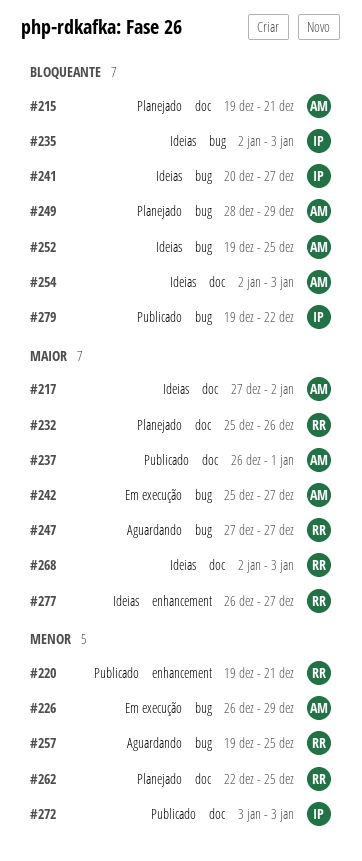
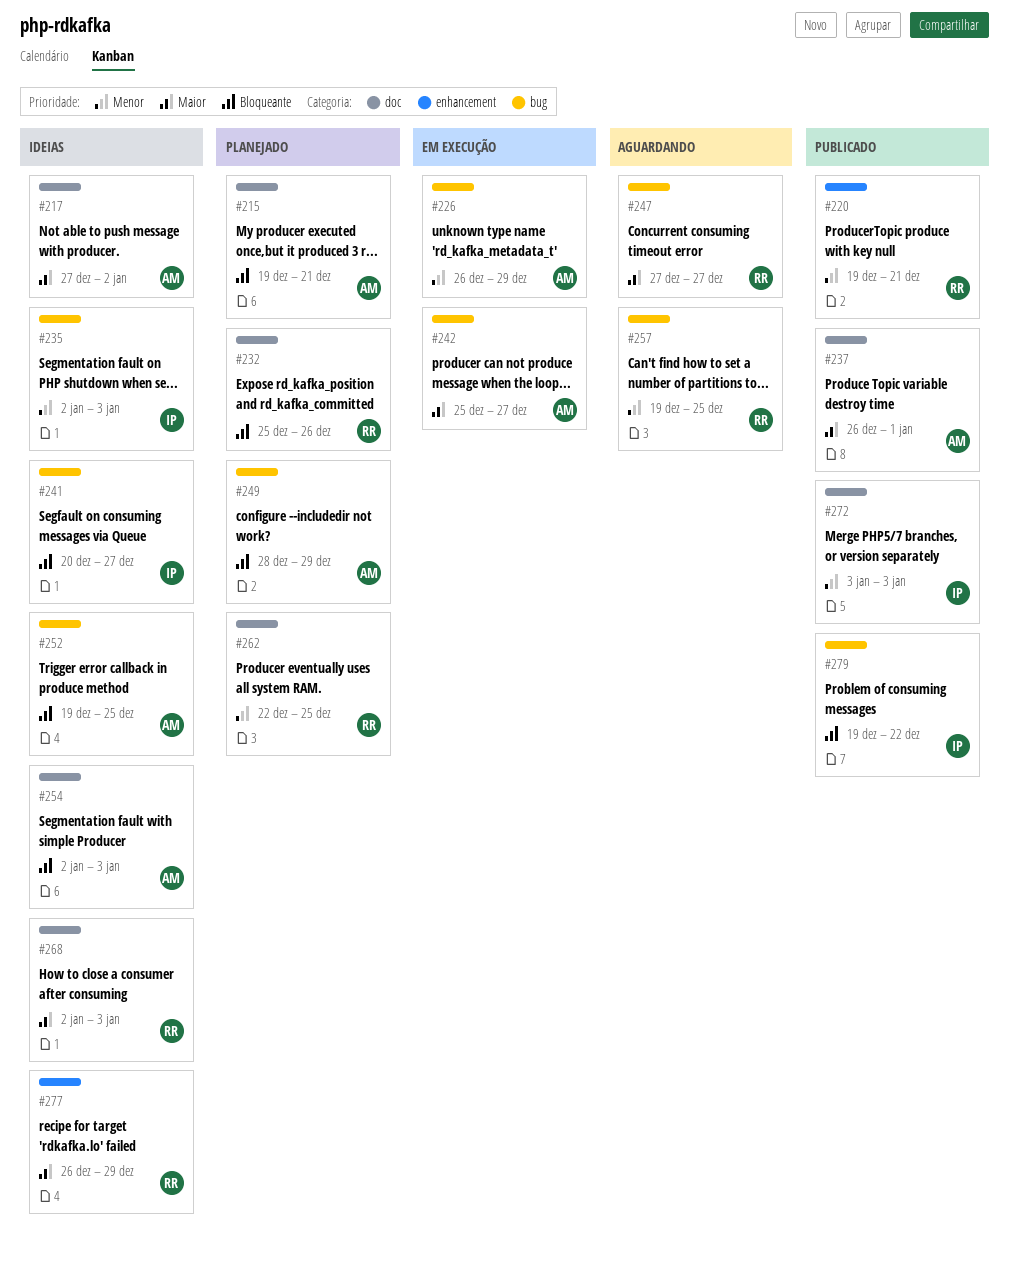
#232, priority: Maior -> Bloqueante
#235, priority: Bloqueante -> Menor
#277, due: Dec 27 -> Dec 29

